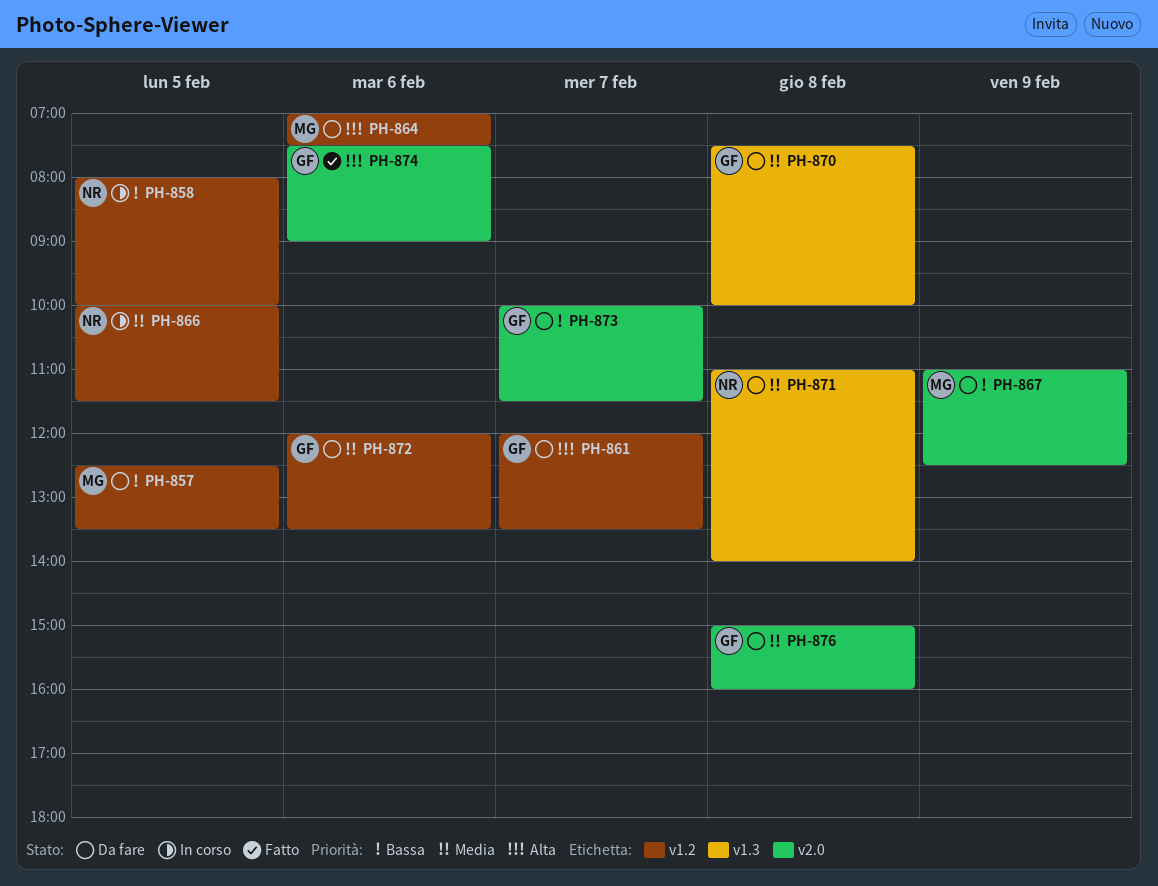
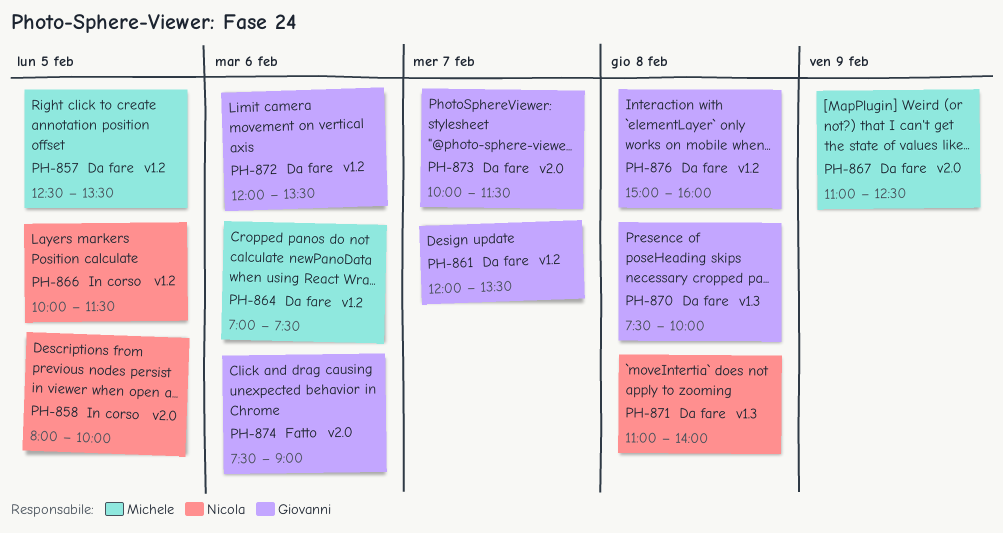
PH-858, label: v1.2 -> v2.0
PH-876, label: v2.0 -> v1.2

